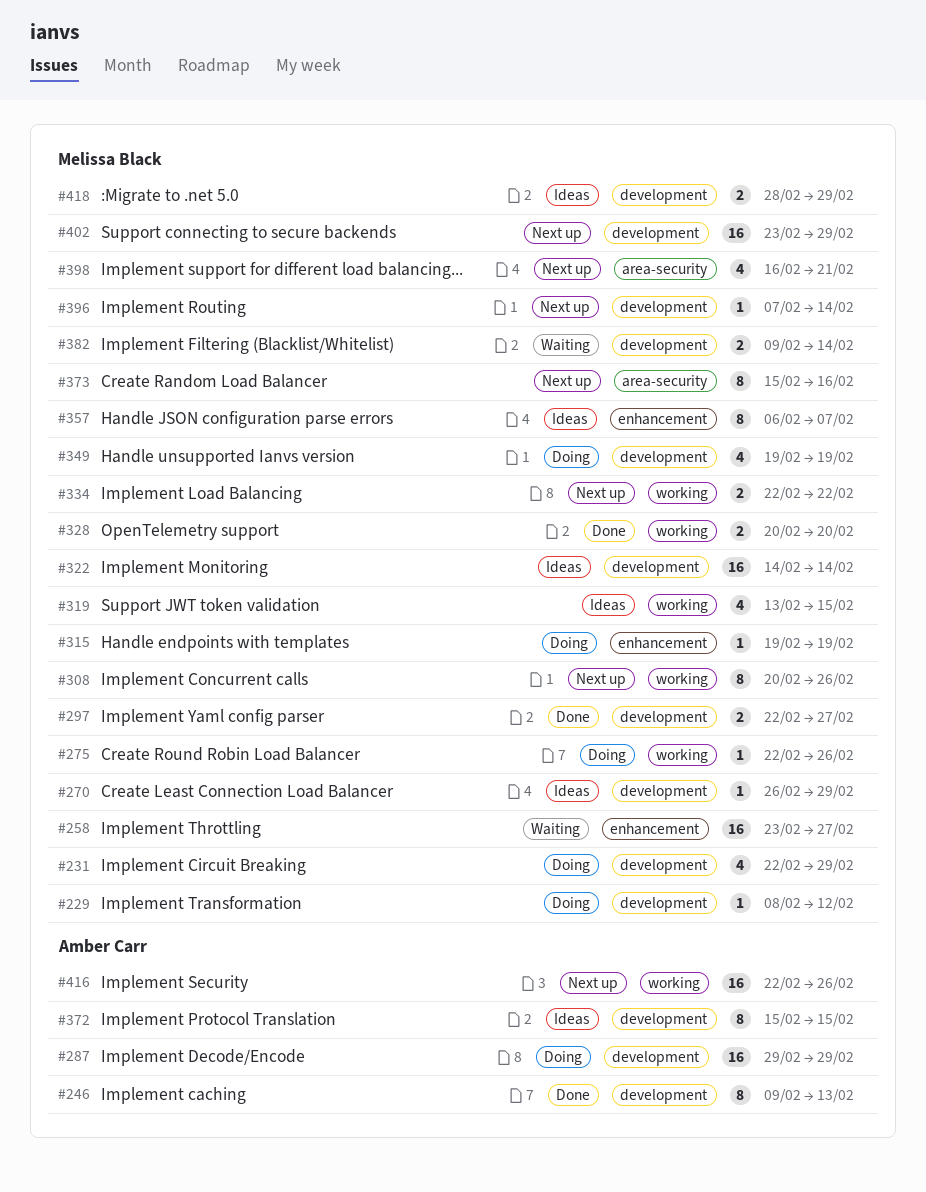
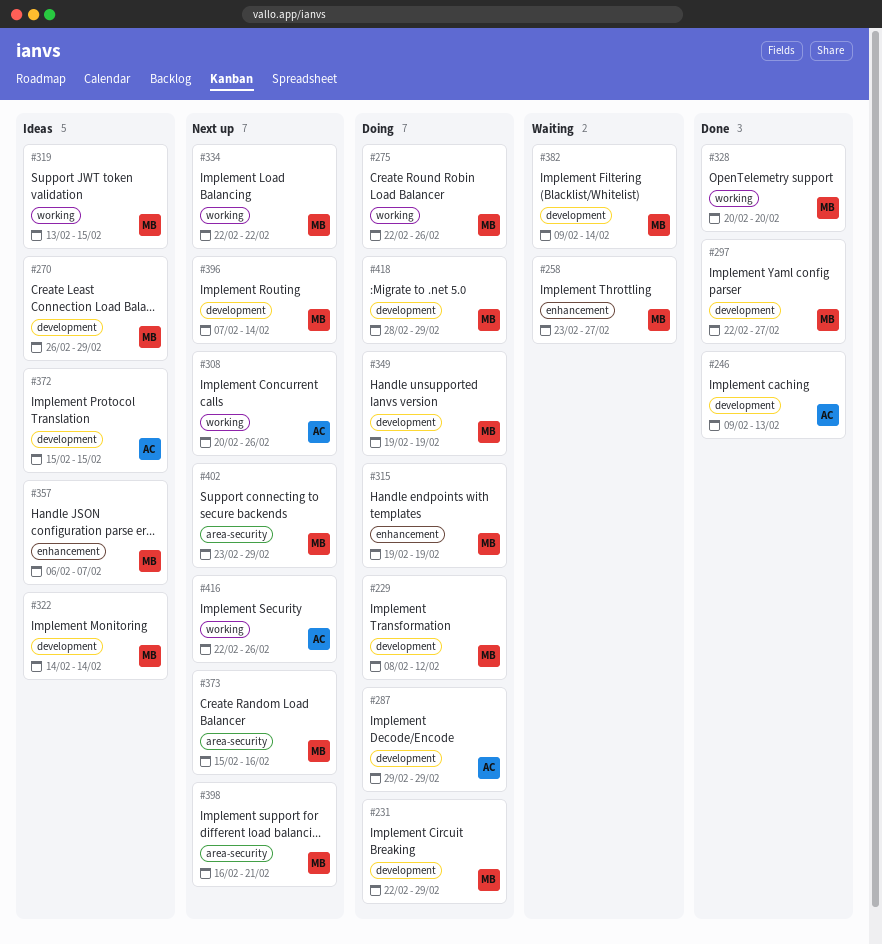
#308, owner: Melissa Black -> Amber Carr
#402, label: development -> area-security
#418, status: Ideas -> Doing

